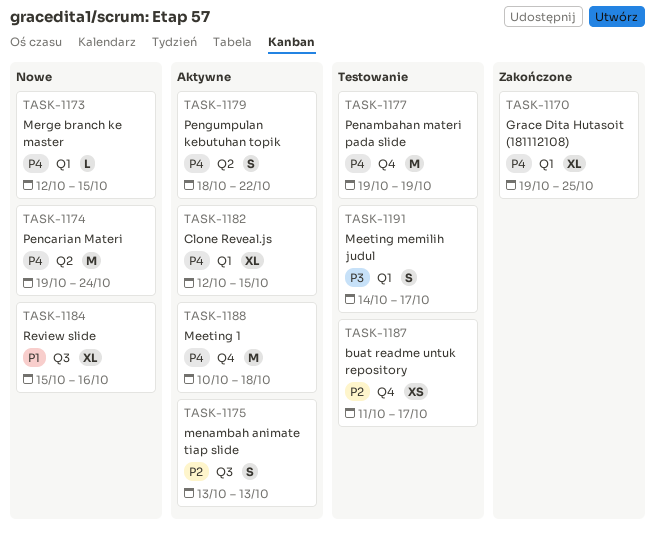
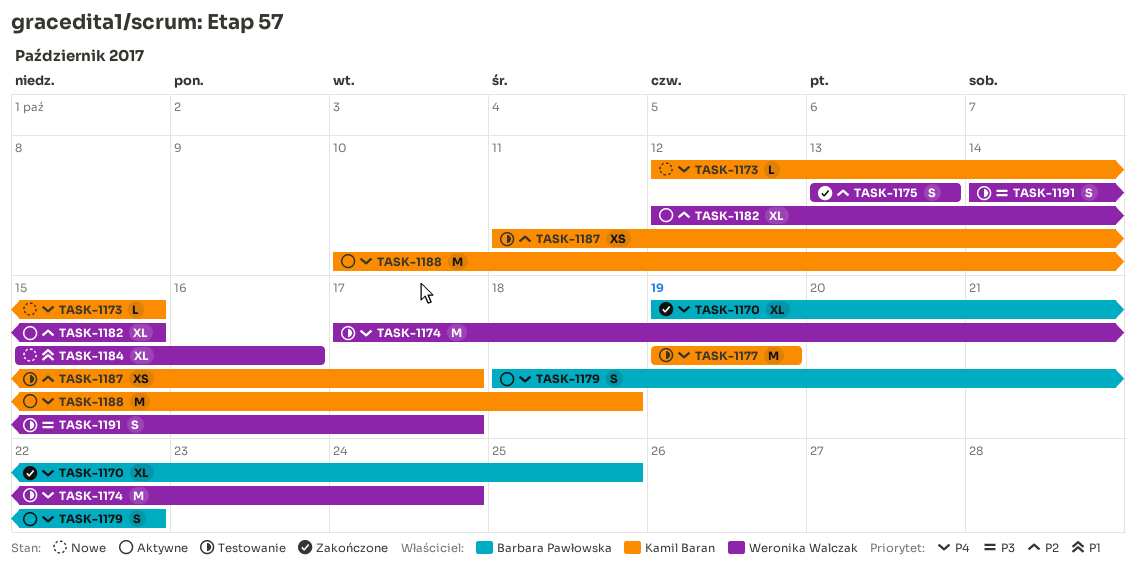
TASK-1174, status: Nowe -> Testowanie
TASK-1174, start: Oct 19 -> Oct 17
TASK-1175, status: Aktywne -> Zakończone
TASK-1182, priority: P4 -> P2

